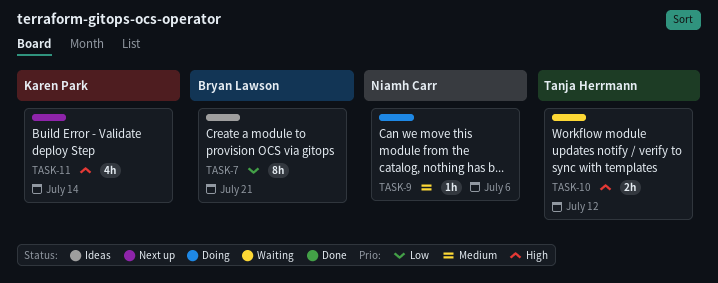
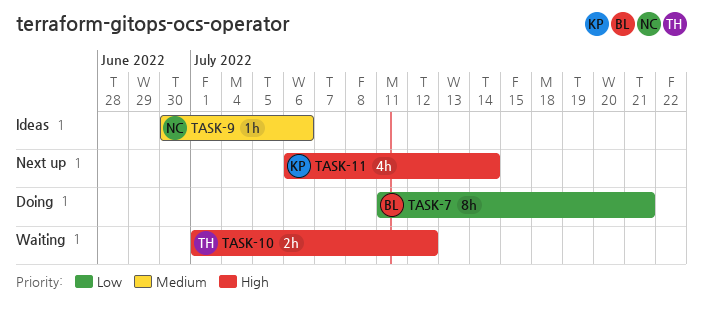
TASK-7, status: Ideas -> Doing
TASK-9, status: Doing -> Ideas

